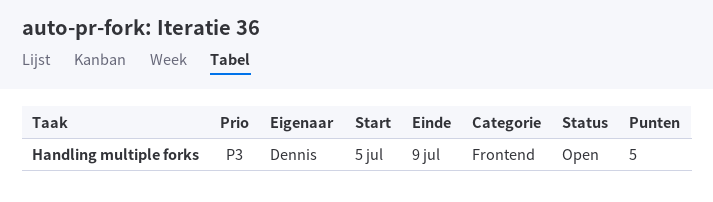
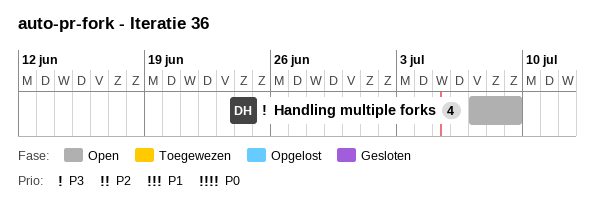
Handling multiple forks, estimate: 5 -> 4
Handling multiple forks, start: Jul 5 -> Jul 7

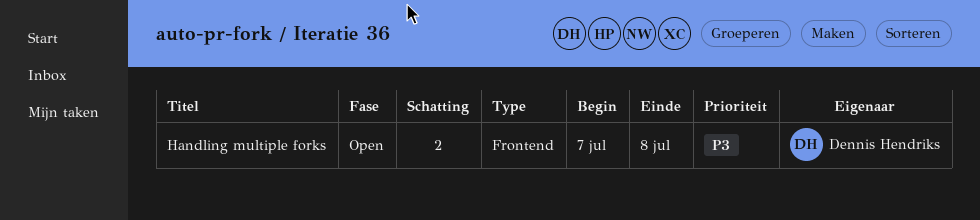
Handling multiple forks, estimate: 4 -> 2
Handling multiple forks, due: Jul 9 -> Jul 8

